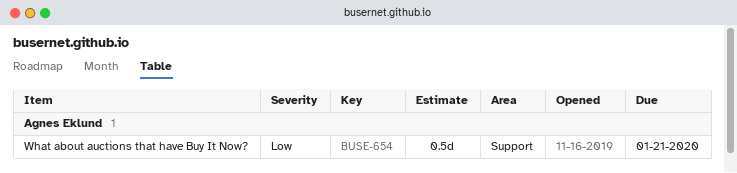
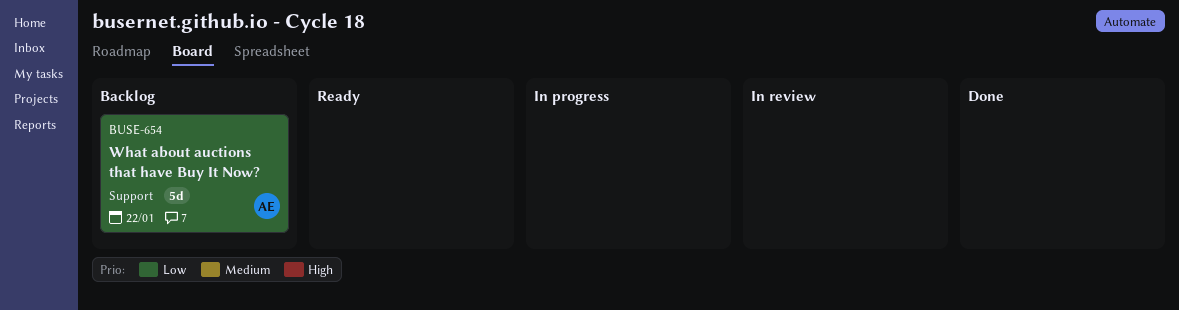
BUSE-654, estimate: 0.5d -> 5d
BUSE-654, due: Jan 21 -> Jan 22

